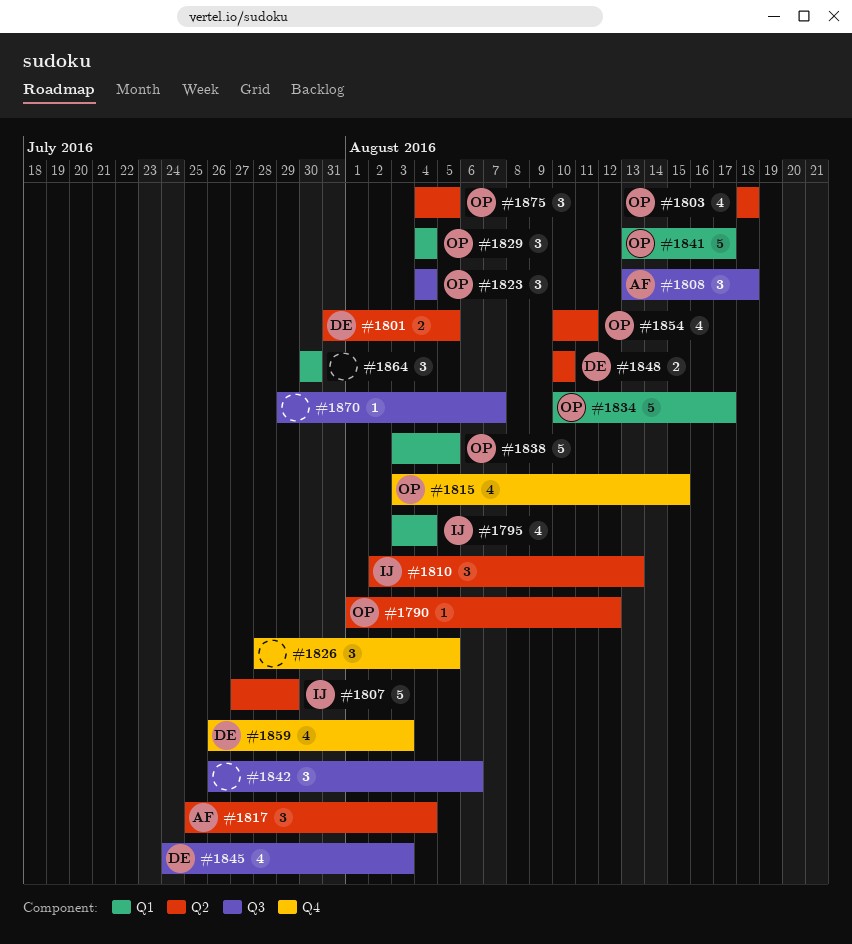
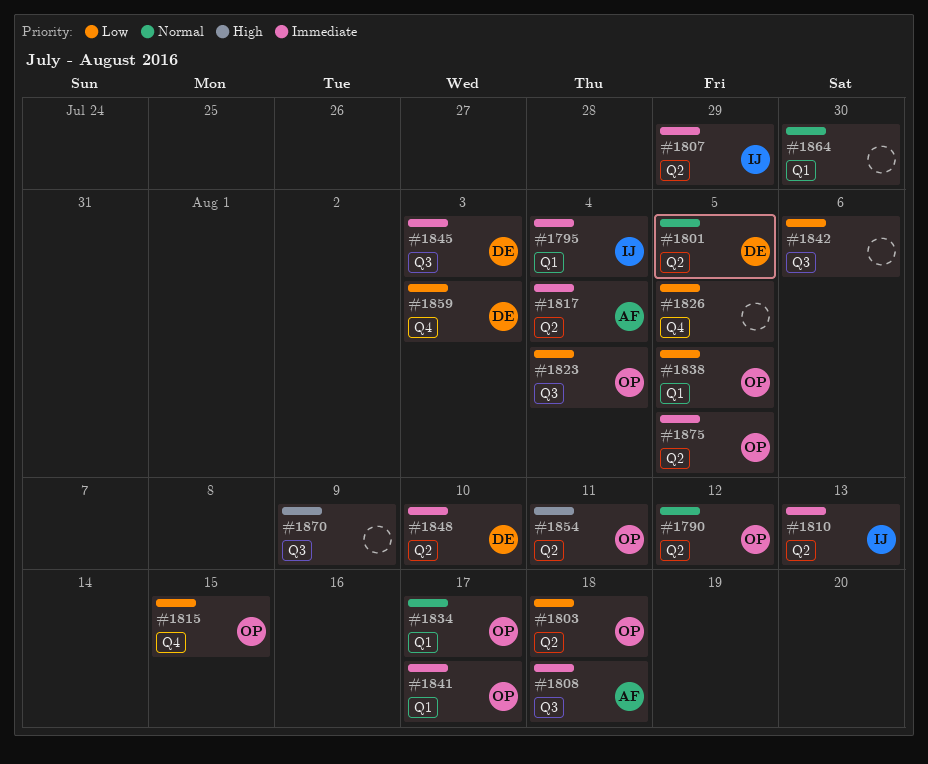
#1829: present -> none
#1870, due: Aug 7 -> Aug 9

